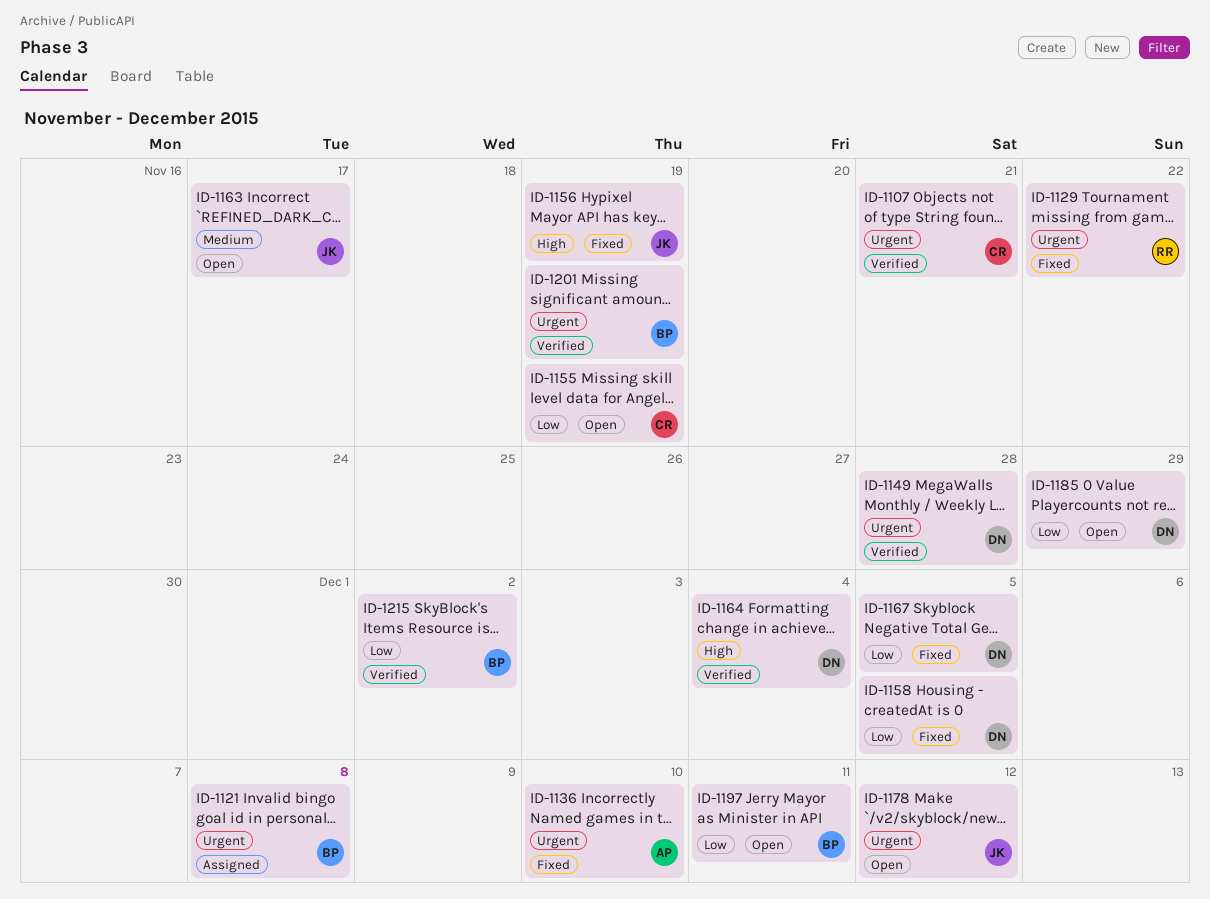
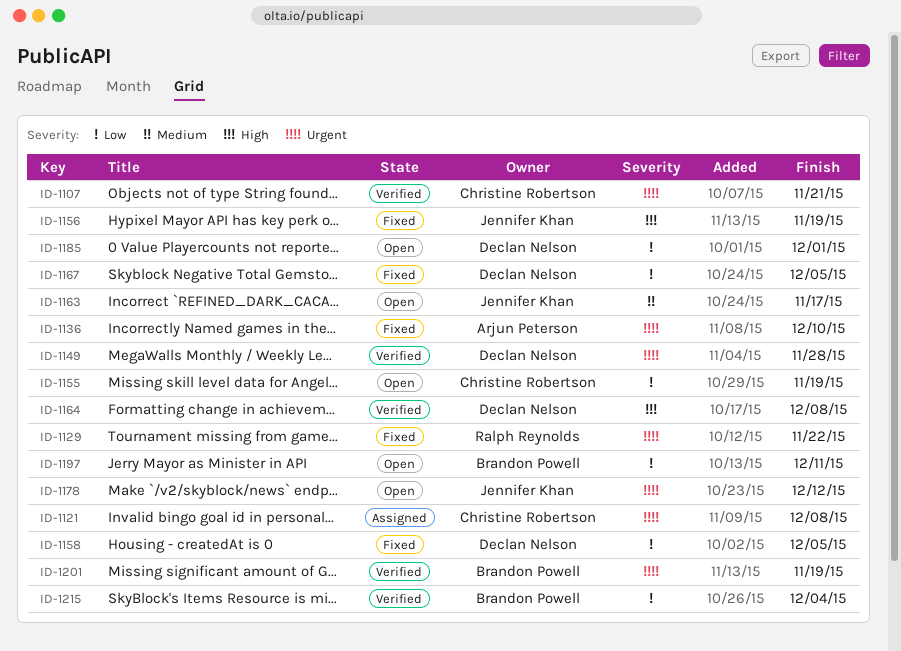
ID-1121, owner: Brandon Powell -> Christine Robertson
ID-1164, due: Dec 4 -> Dec 8
ID-1185, due: Nov 29 -> Dec 1
ID-1215, due: Dec 2 -> Dec 4

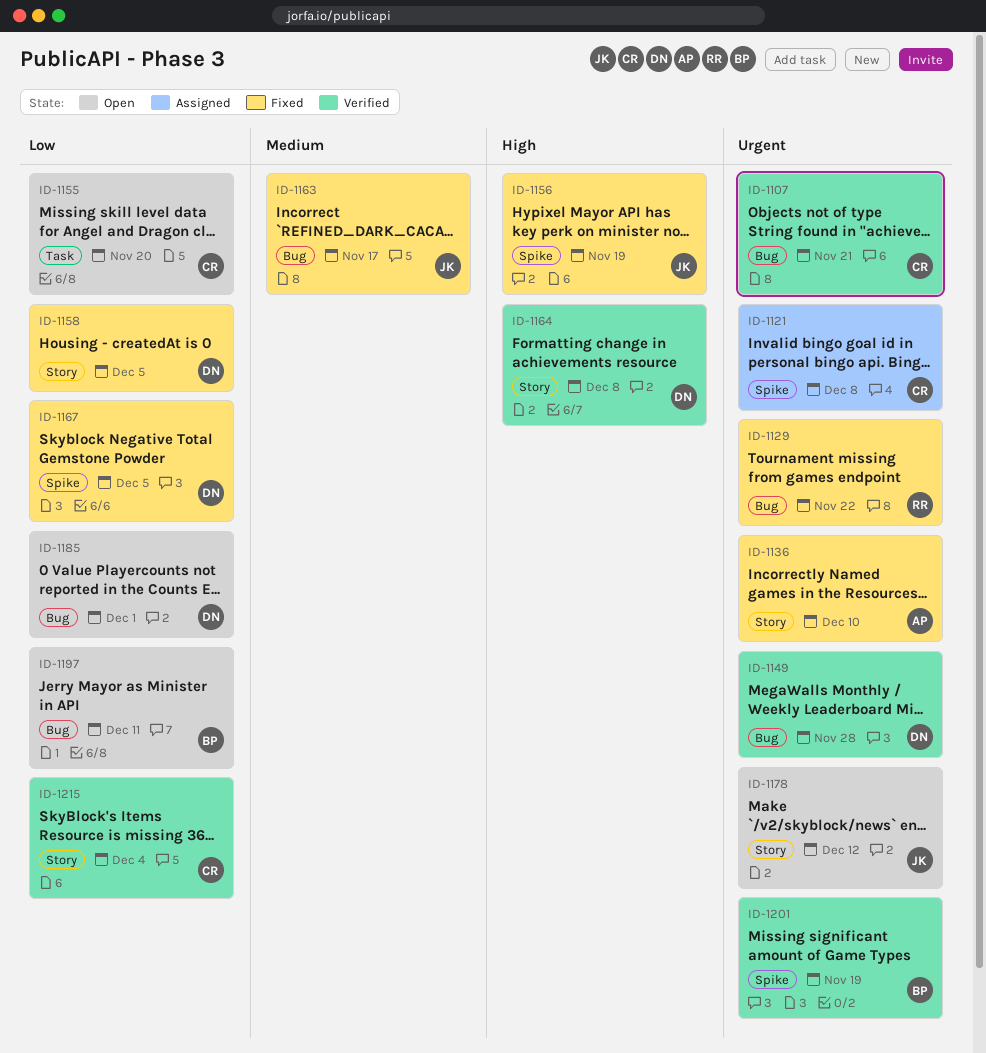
ID-1155, due: Nov 19 -> Nov 20
ID-1163, status: Open -> Fixed
ID-1215, owner: Brandon Powell -> Christine Robertson

